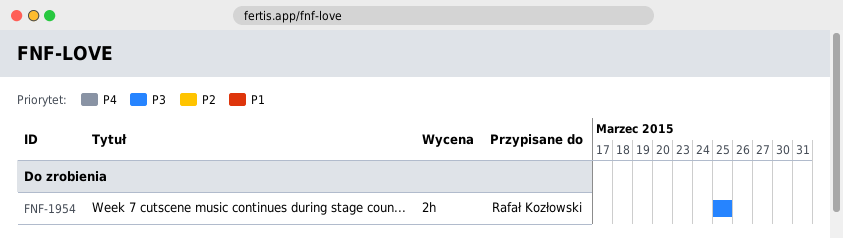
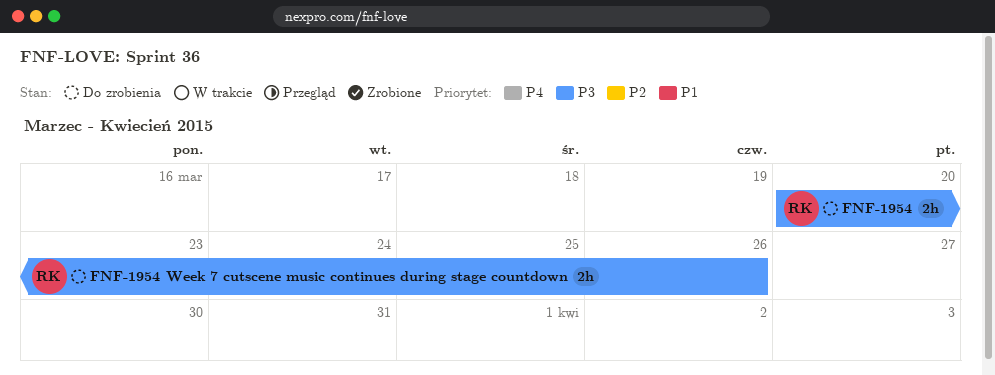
FNF-1954, start: Mar 25 -> Mar 20
FNF-1954, due: Mar 25 -> Mar 26

